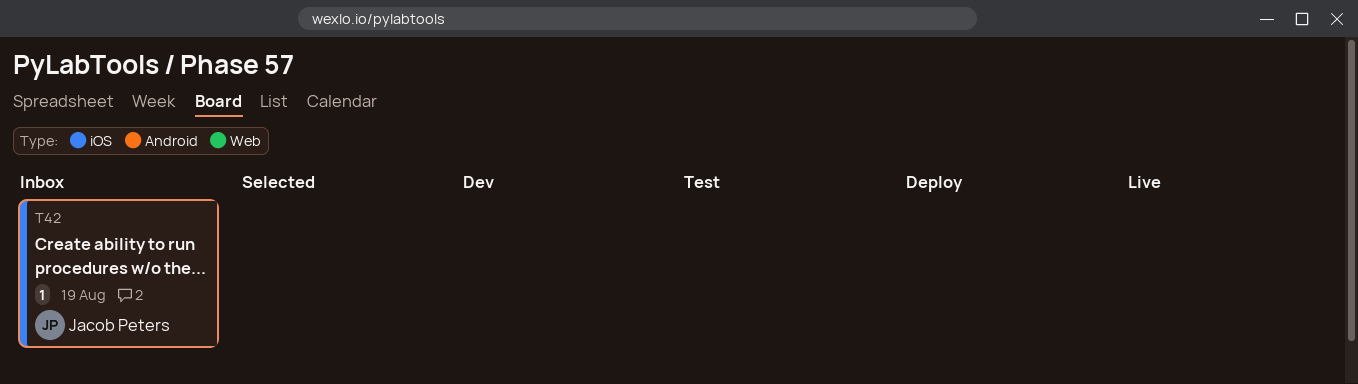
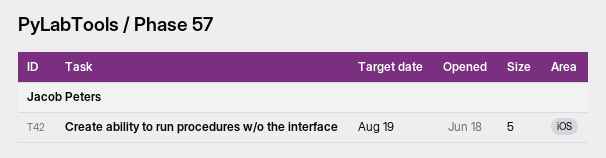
T42, estimate: 1 -> 5

